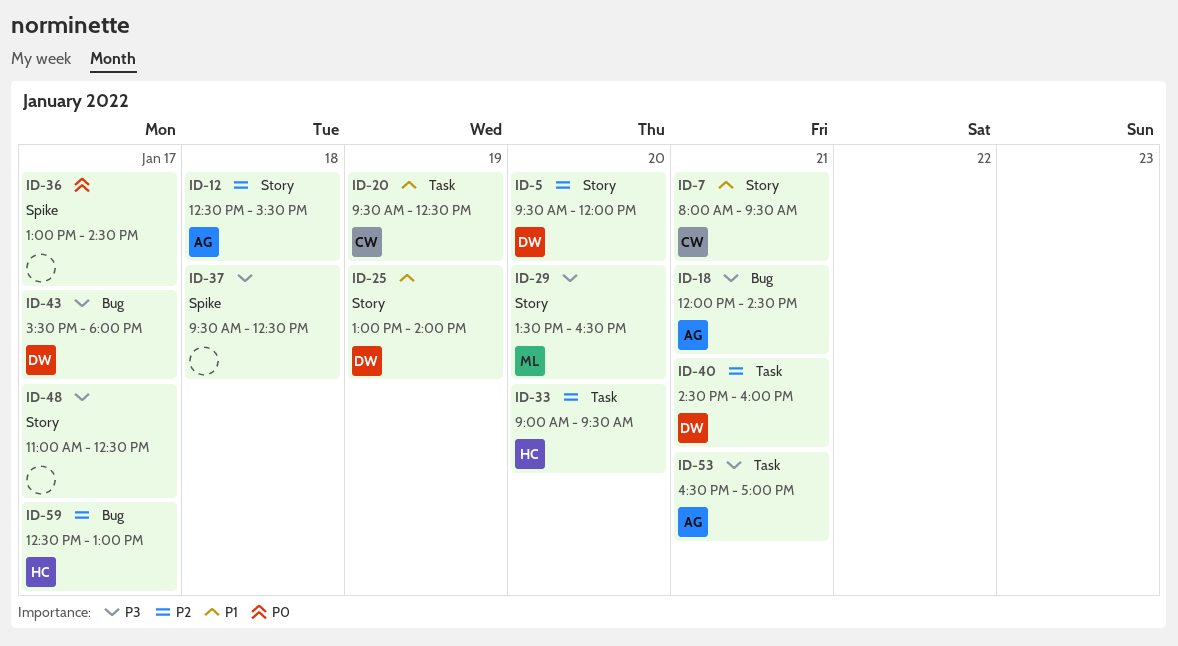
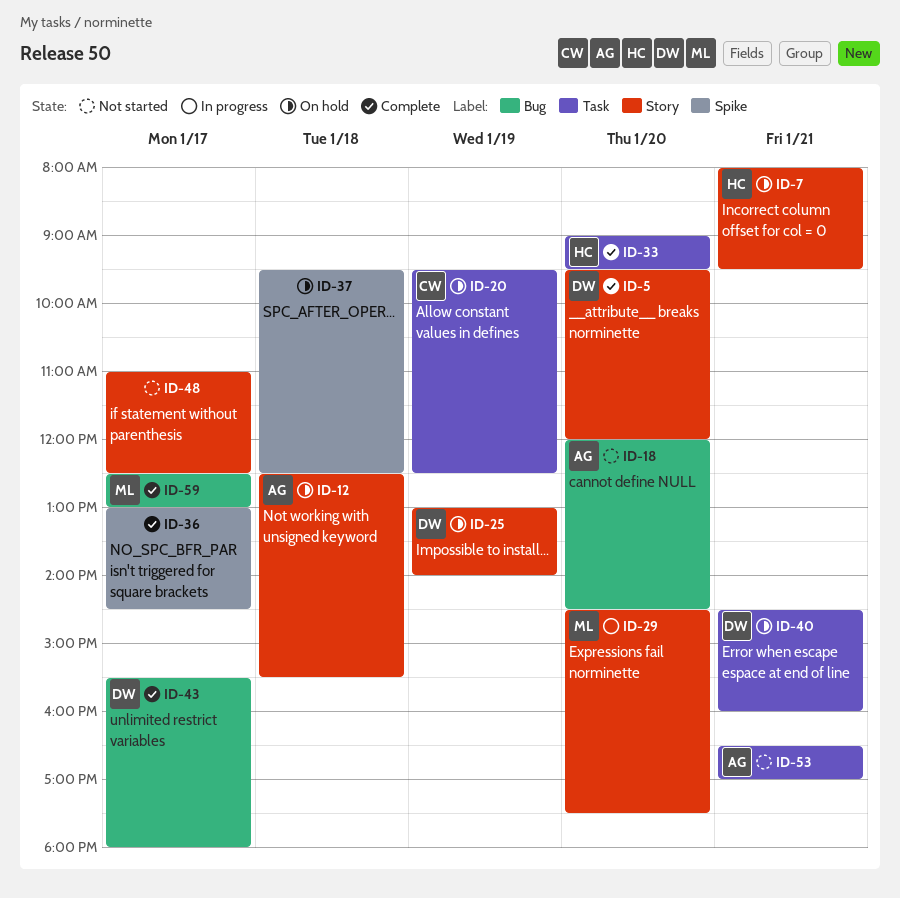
ID-7, owner: CW -> HC
ID-18, day: Jan 21 -> Jan 20
ID-29, begins: 13:30 -> 14:30
ID-29, ends: 16:30 -> 17:30
ID-59, owner: HC -> ML

